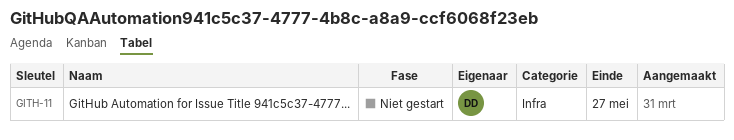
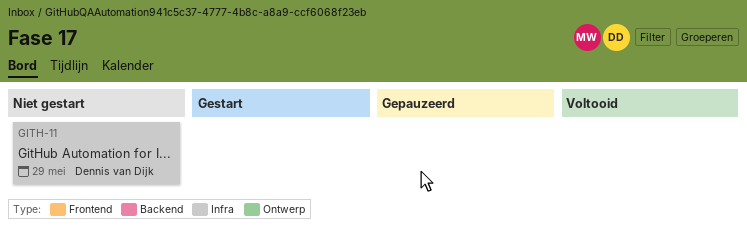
GITH-11, due: May 27 -> May 29

